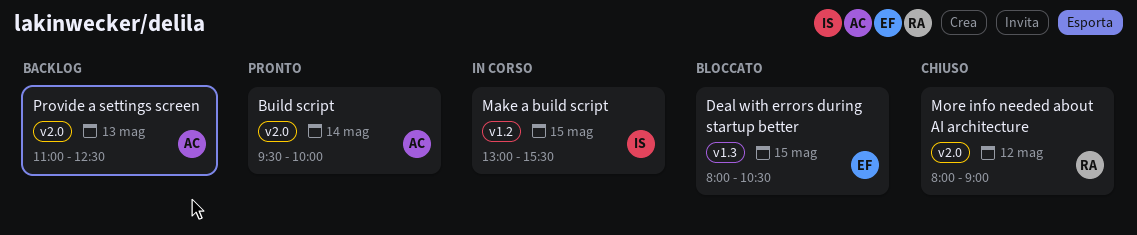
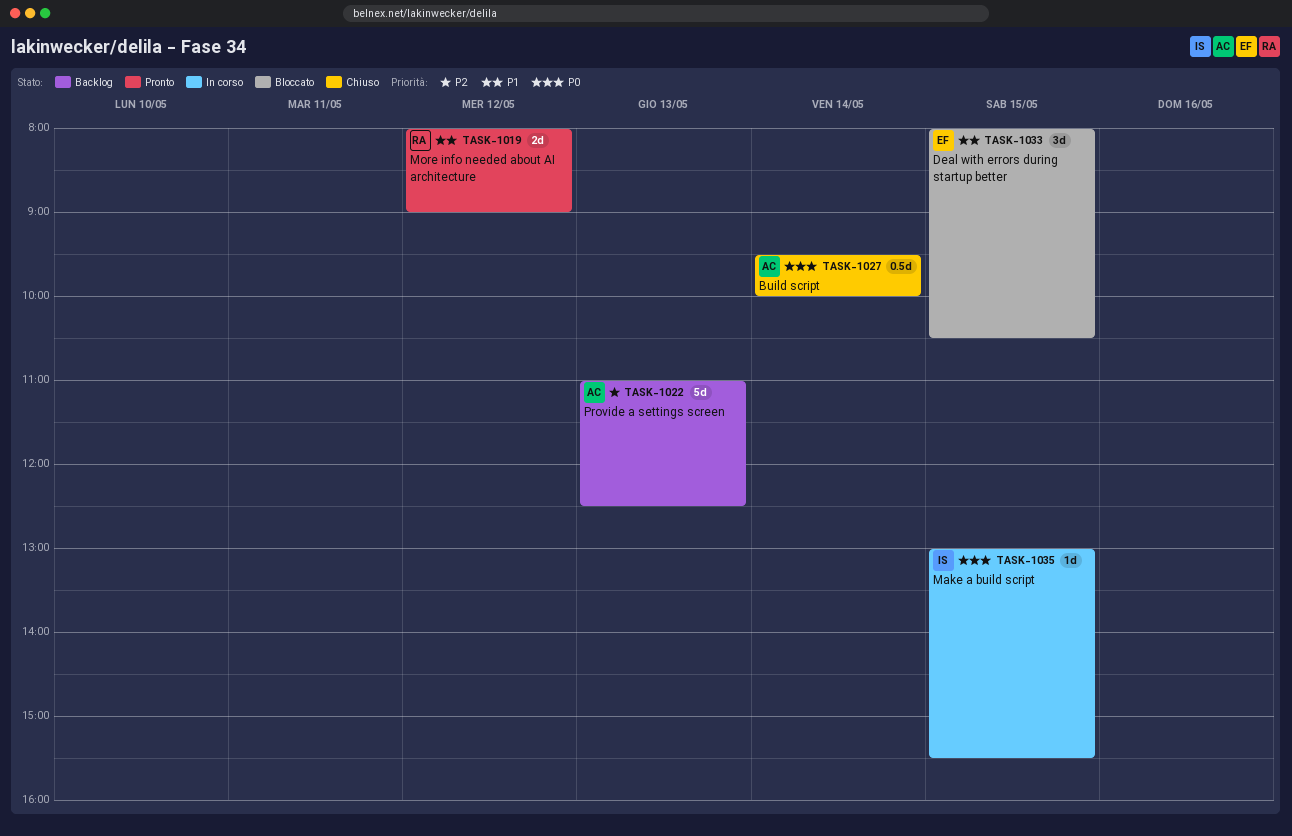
Build script, status: Pronto -> Chiuso
More info needed about AI architecture, status: Chiuso -> Pronto

